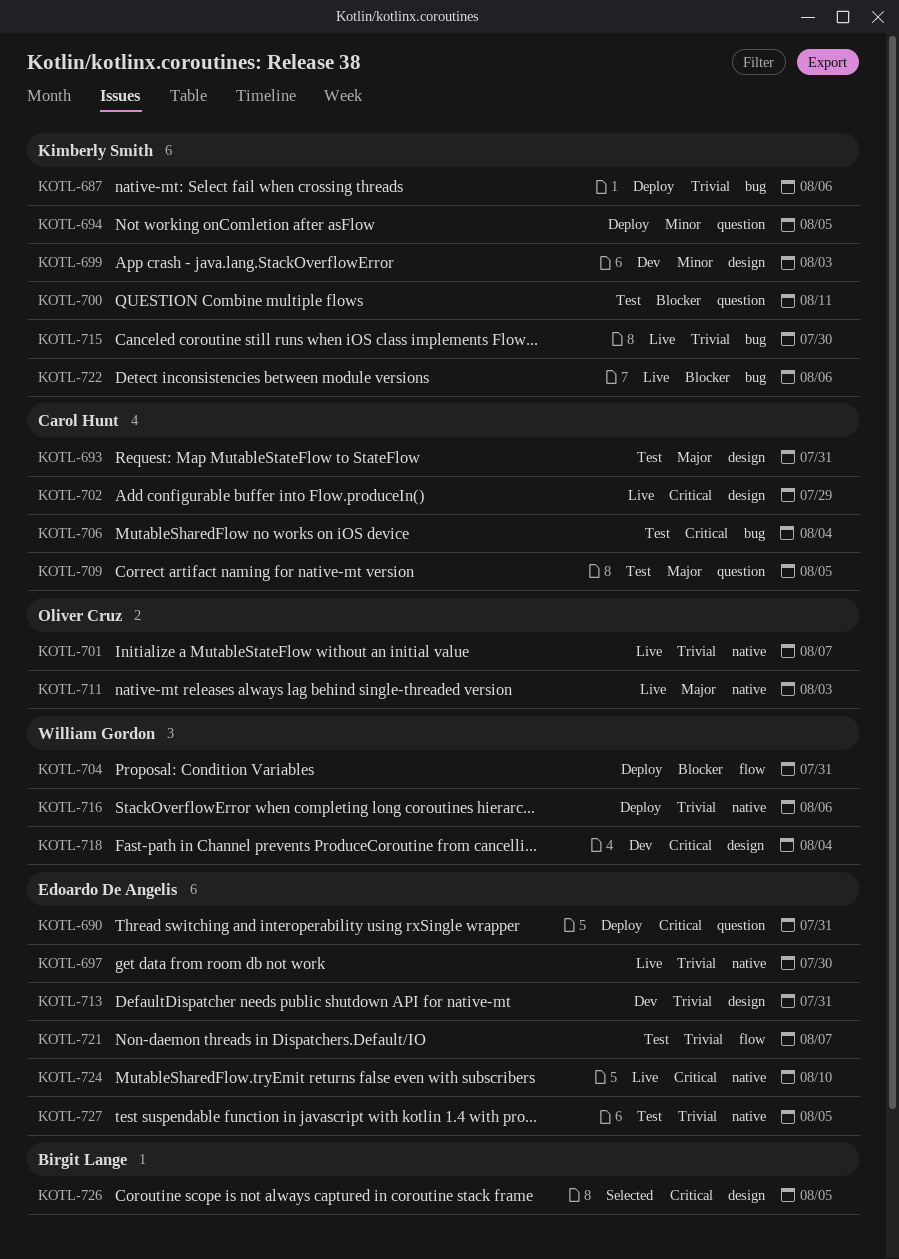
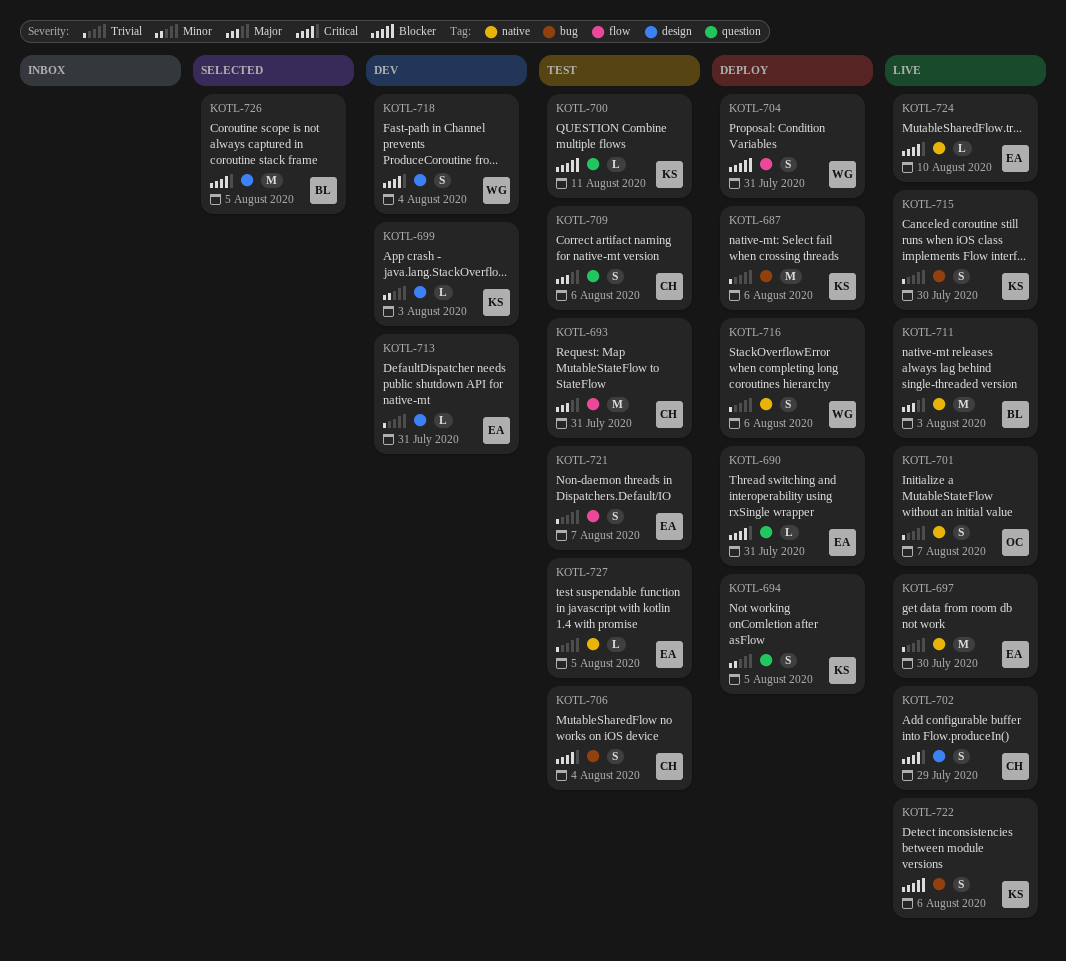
KOTL-693, label: design -> flow
KOTL-709, due: Aug 5 -> Aug 6
KOTL-711, owner: Oliver Cruz -> Birgit Lange

